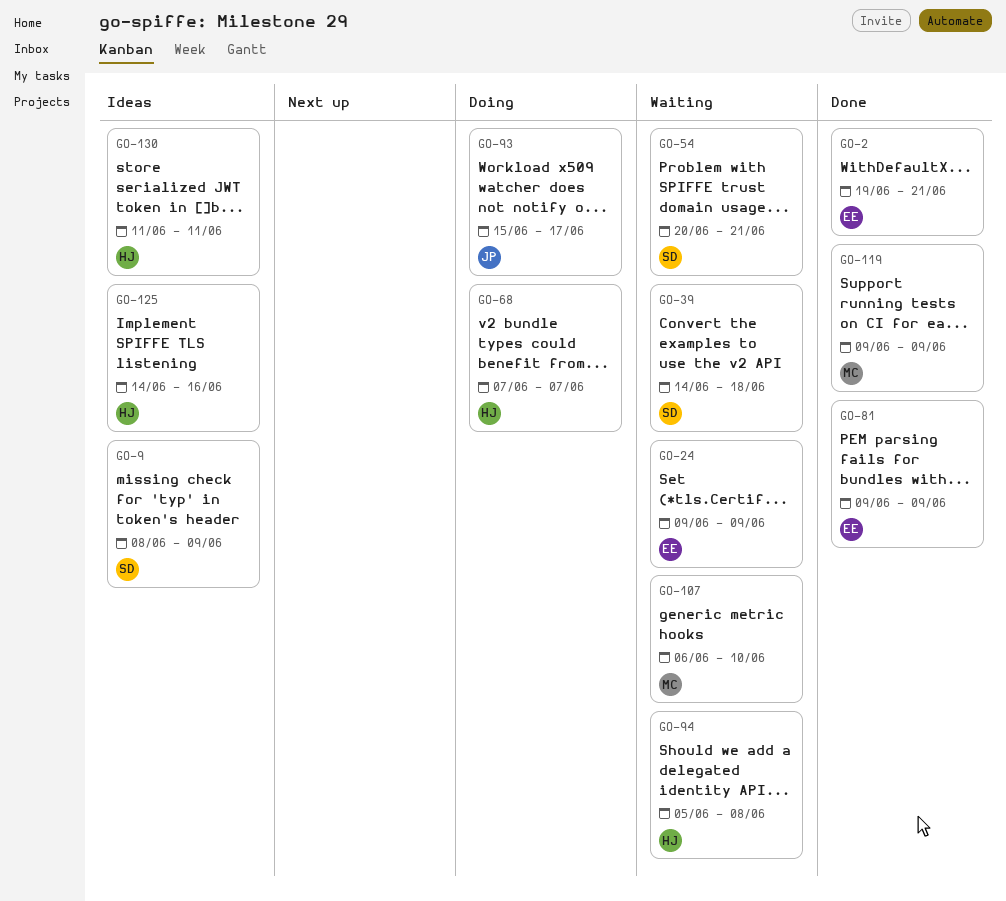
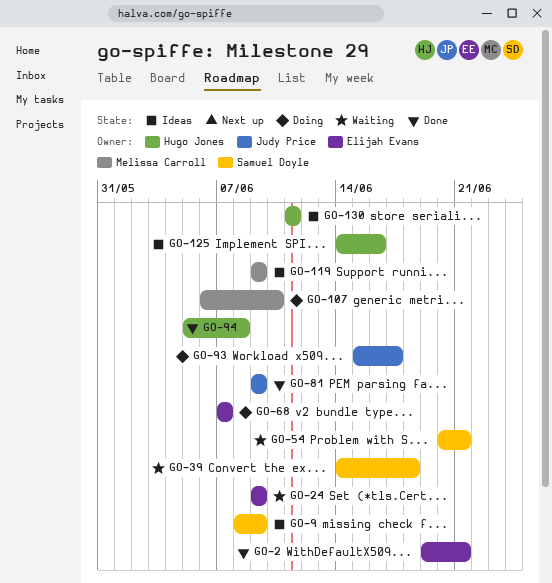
GO-68, owner: Hugo Jones -> Elijah Evans
GO-81, owner: Elijah Evans -> Judy Price
GO-94, status: Waiting -> Done
GO-107, status: Waiting -> Doing
GO-119, status: Done -> Ideas

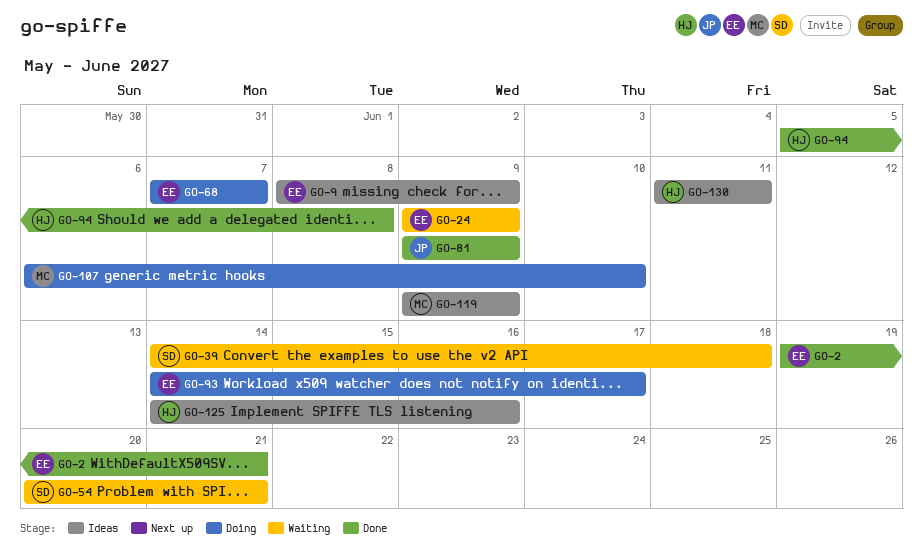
GO-9, owner: Samuel Doyle -> Elijah Evans
GO-93, owner: Judy Price -> Elijah Evans
GO-93, start: Jun 15 -> Jun 14

